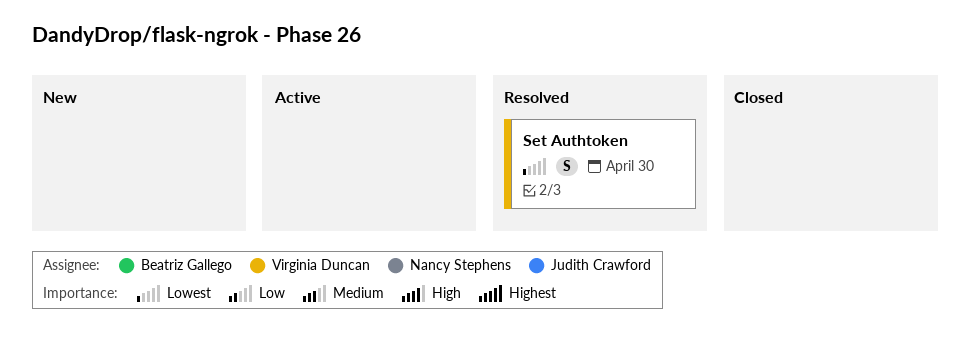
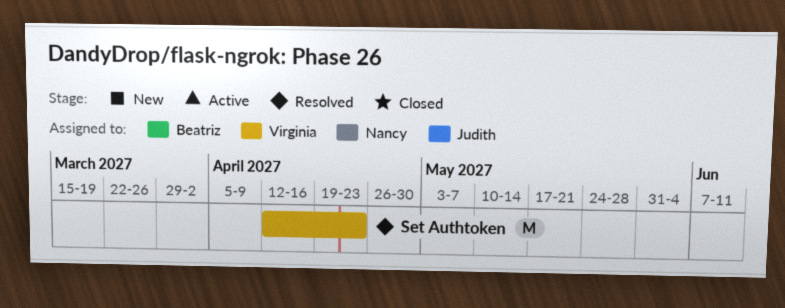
Set Authtoken, estimate: S -> M
Set Authtoken, due: Apr 30 -> Apr 23

